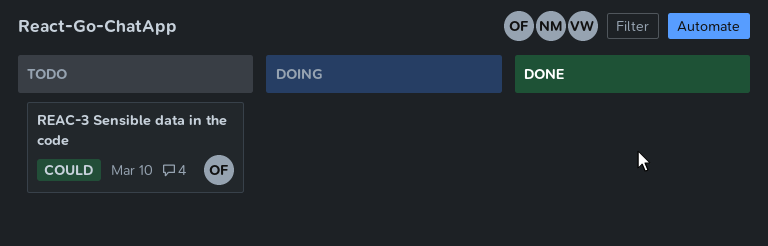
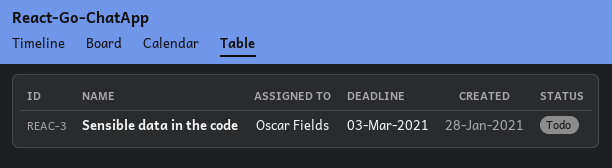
REAC-3, due: Mar 10 -> Mar 3

